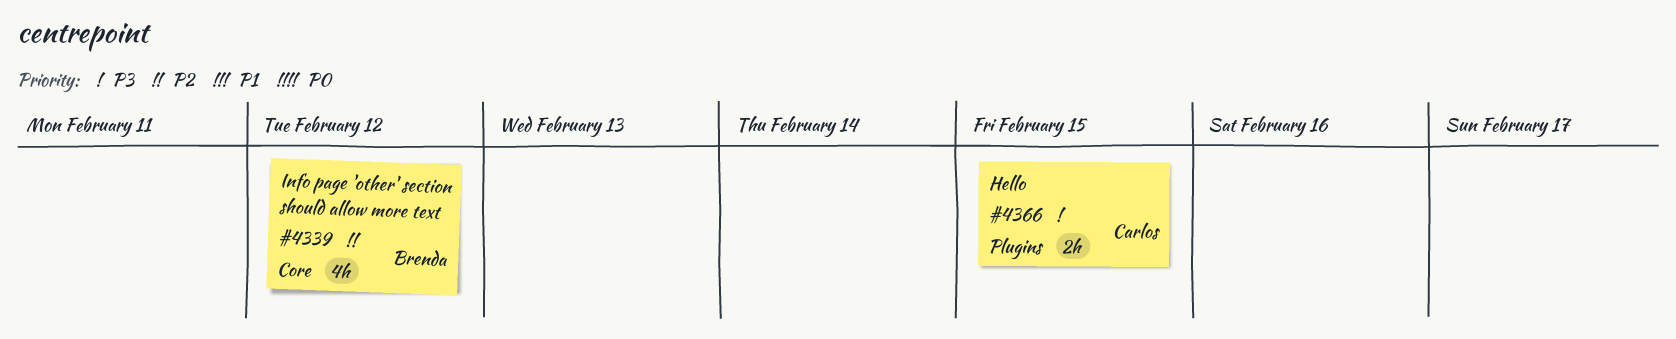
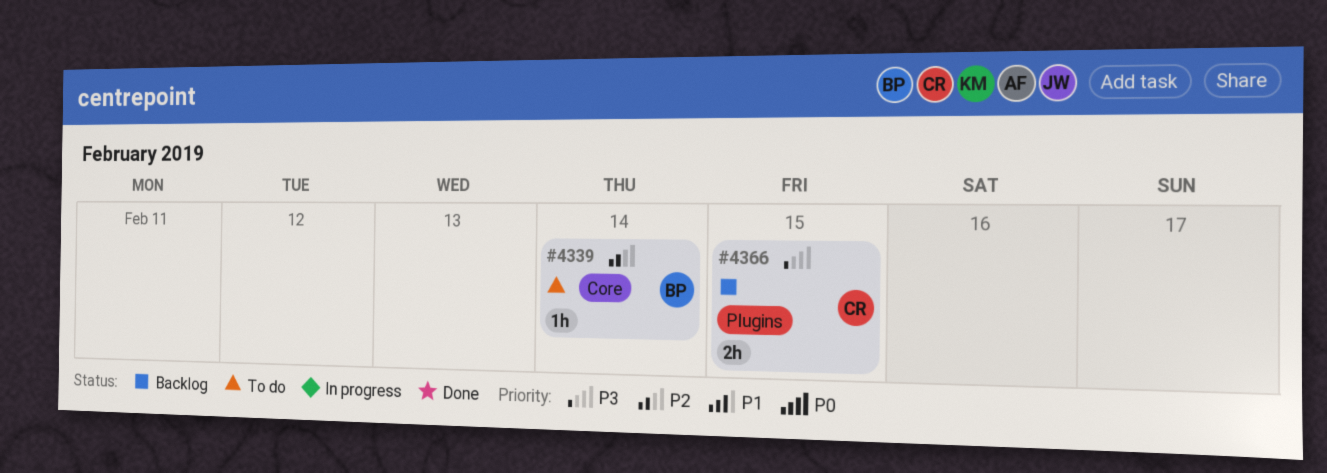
#4339, estimate: 4h -> 1h
#4339, due: Feb 12 -> Feb 14

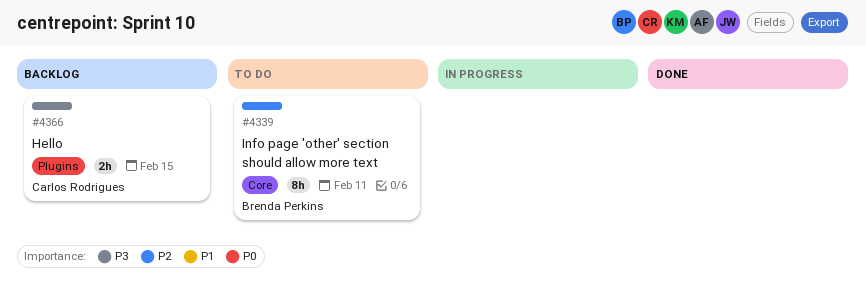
#4339, estimate: 1h -> 8h
#4339, due: Feb 14 -> Feb 11

